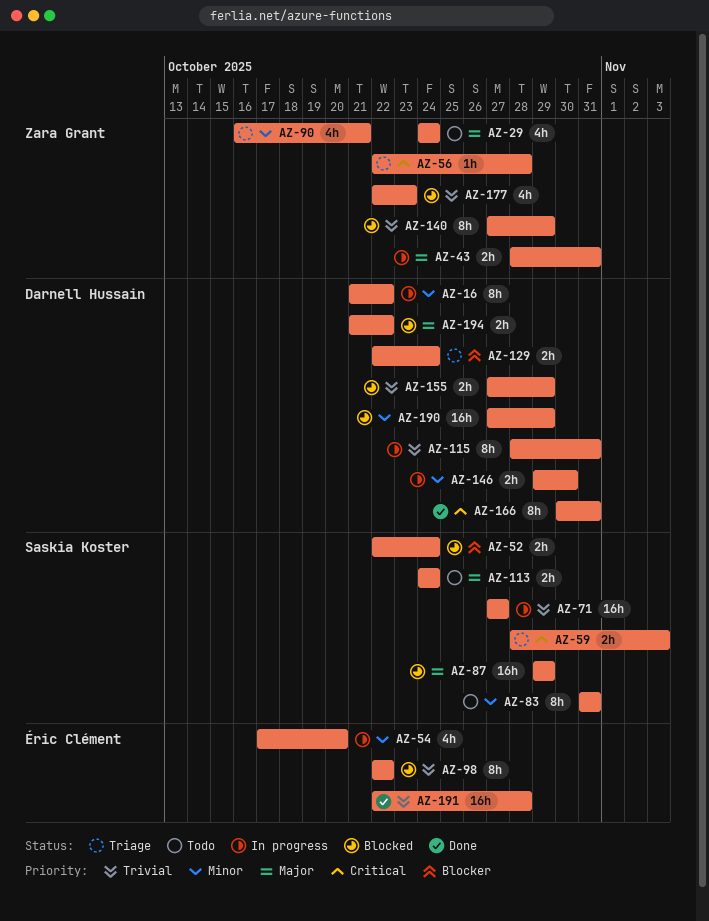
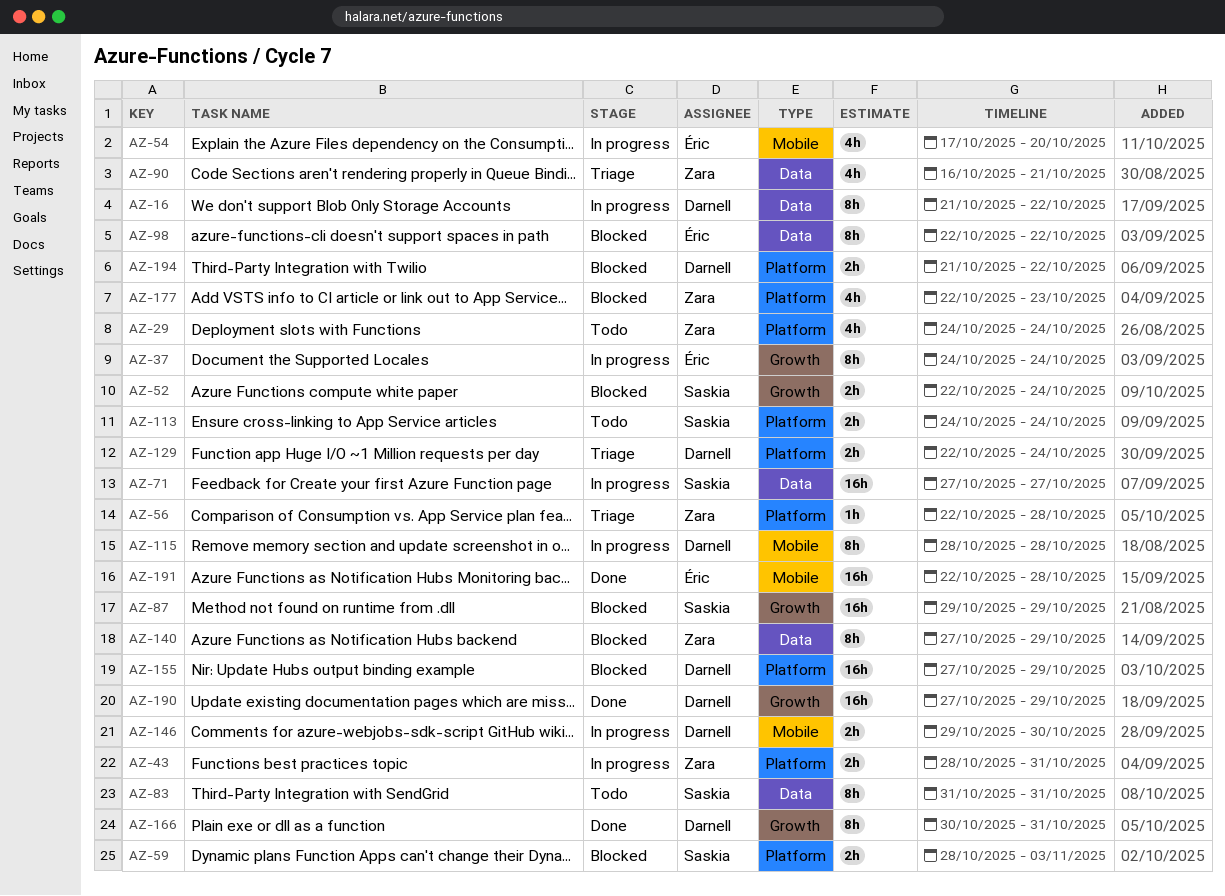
AZ-37: none -> present
AZ-59, status: Triage -> Blocked
AZ-115, due: Oct 31 -> Oct 28
AZ-155, estimate: 2h -> 16h
AZ-190, status: Blocked -> Done

